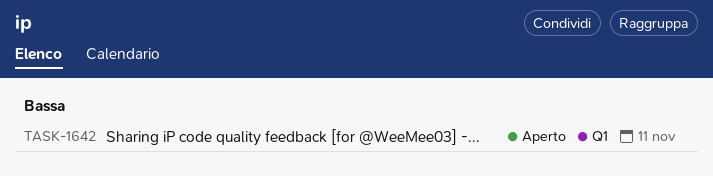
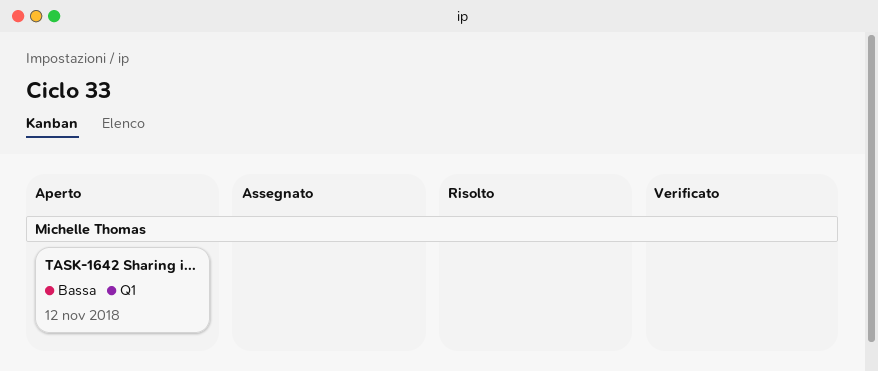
TASK-1642, due: Nov 11 -> Nov 12

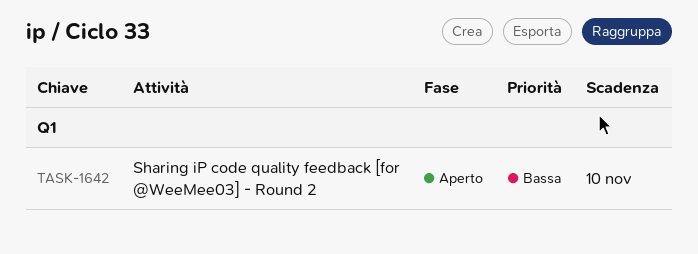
TASK-1642, due: Nov 12 -> Nov 10

